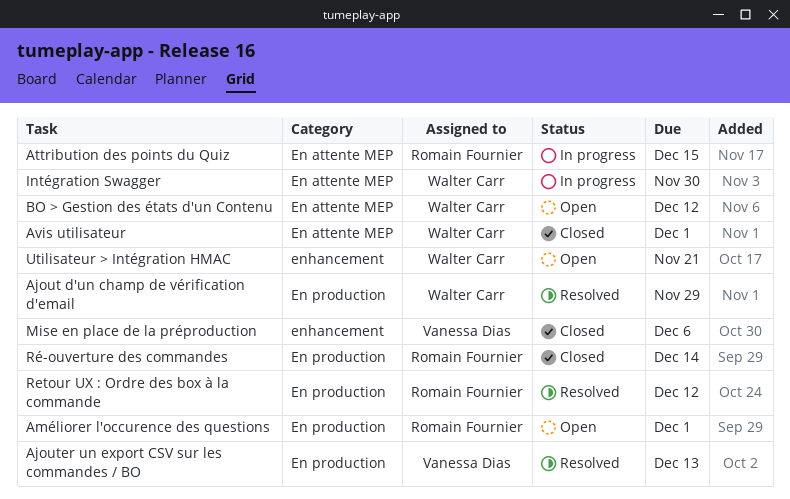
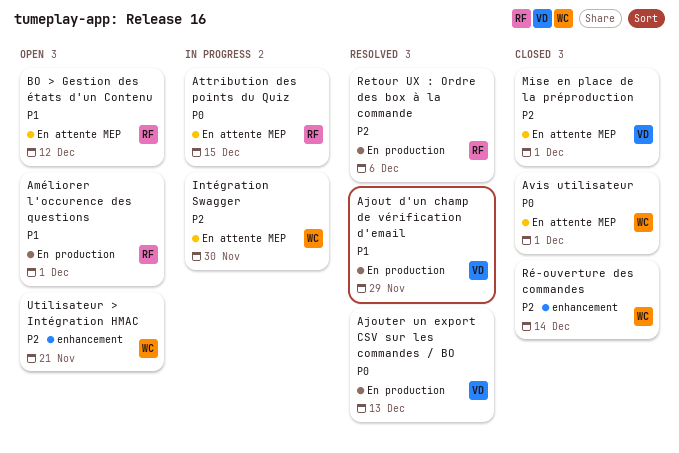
Ajout d'un champ de vérification d'email, owner: Walter Carr -> Vanessa Dias
BO > Gestion des états d'un Contenu, owner: Walter Carr -> Romain Fournier
Mise en place de la préproduction, label: enhancement -> En attente MEP
Mise en place de la préproduction, due: Dec 6 -> Dec 1
Retour UX : Ordre des box à la commande, due: Dec 12 -> Dec 6
Ré-ouverture des commandes, owner: Romain Fournier -> Walter Carr
Ré-ouverture des commandes, label: En production -> enhancement

